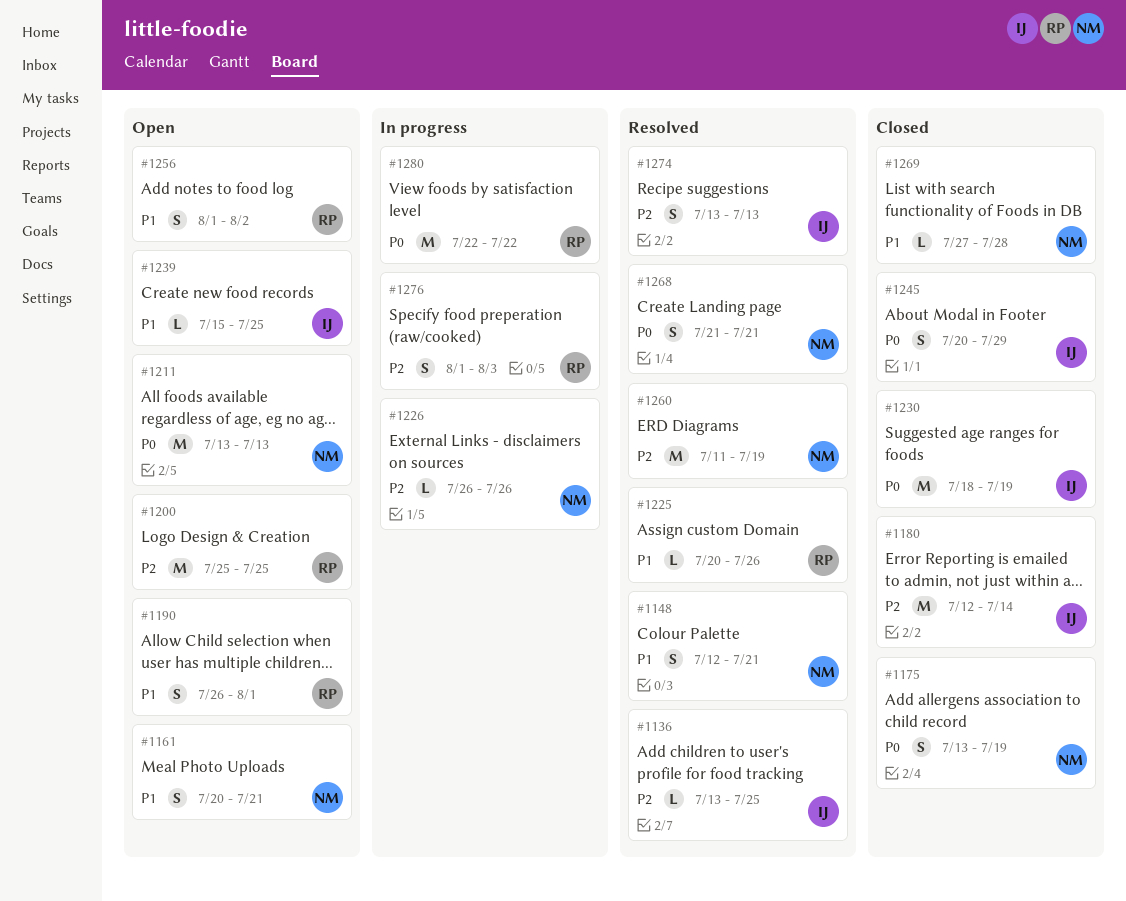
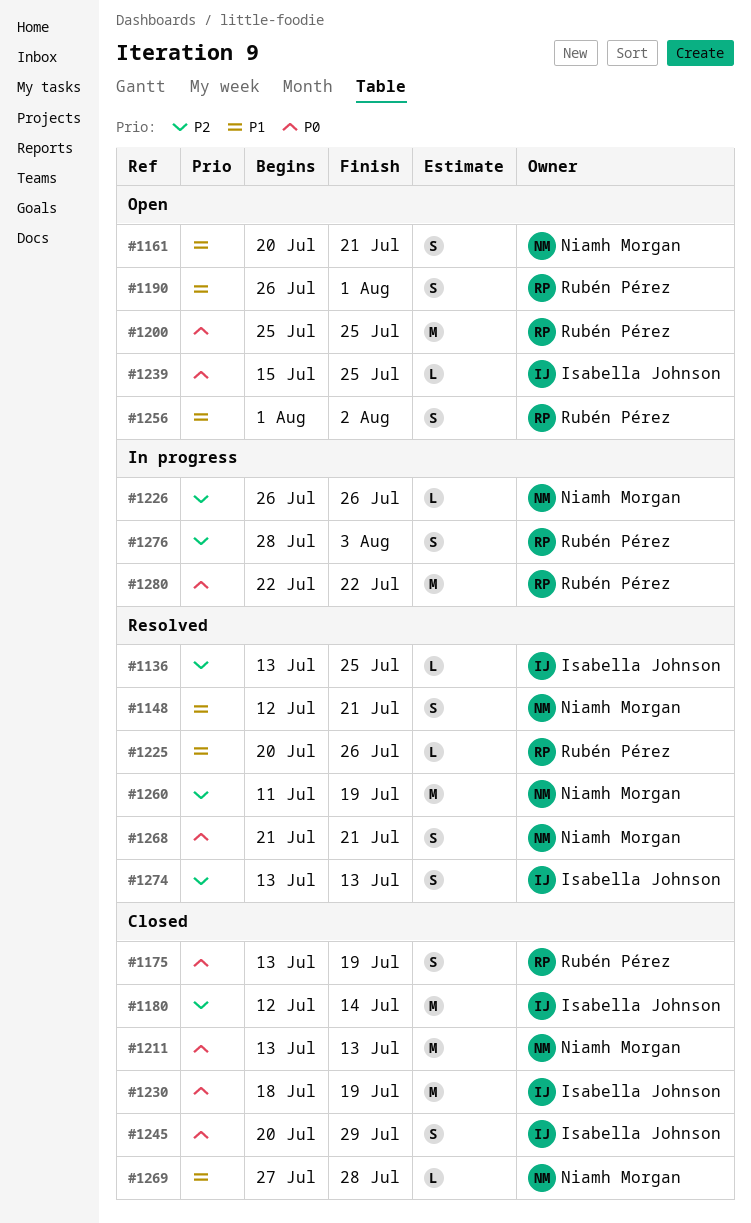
#1175, owner: Niamh Morgan -> Rubén Pérez
#1200, priority: P2 -> P0
#1211, status: Open -> Closed
#1239, priority: P1 -> P0
#1276, start: Aug 1 -> Jul 28

